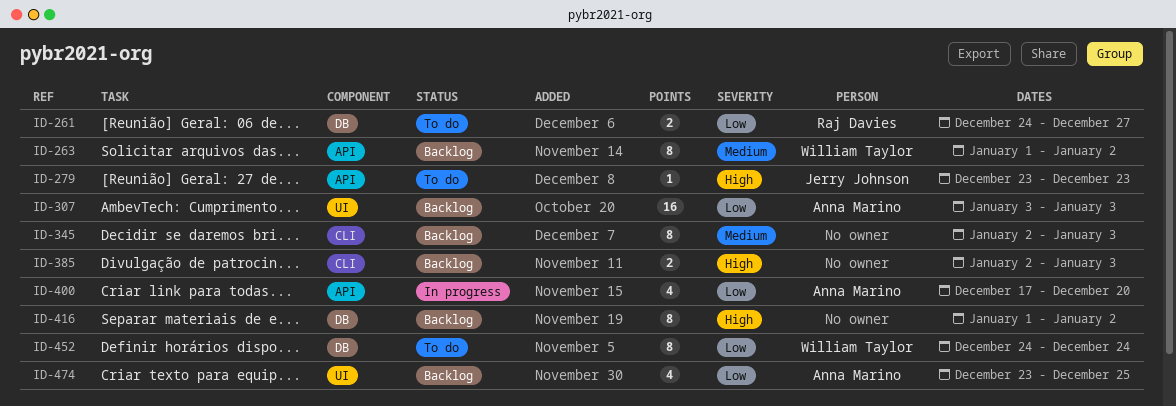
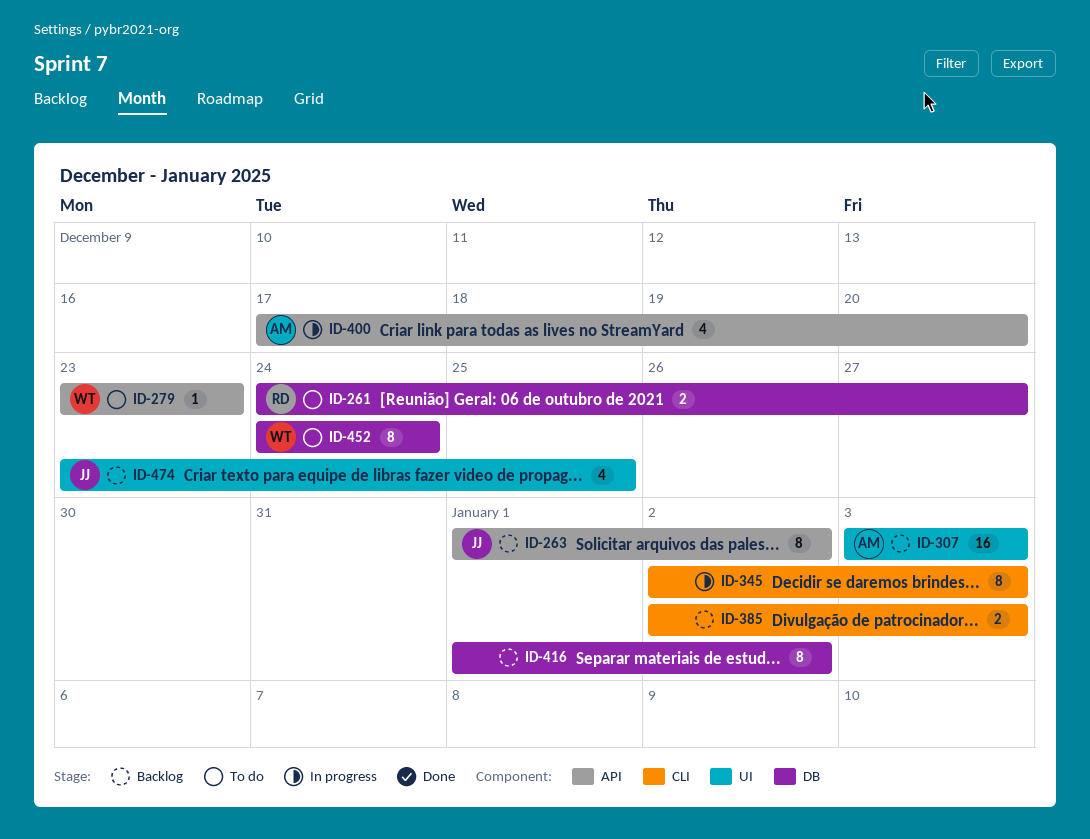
ID-263, owner: William Taylor -> Jerry Johnson
ID-279, owner: Jerry Johnson -> William Taylor
ID-345, status: Backlog -> In progress
ID-474, owner: Anna Marino -> Jerry Johnson

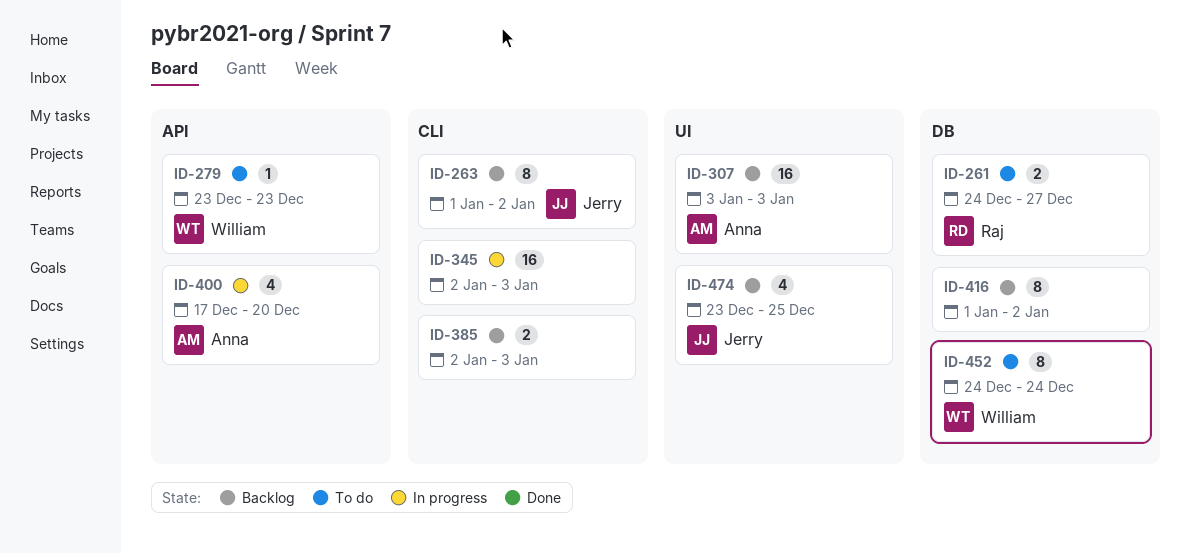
ID-263, label: API -> CLI
ID-345, estimate: 8 -> 16

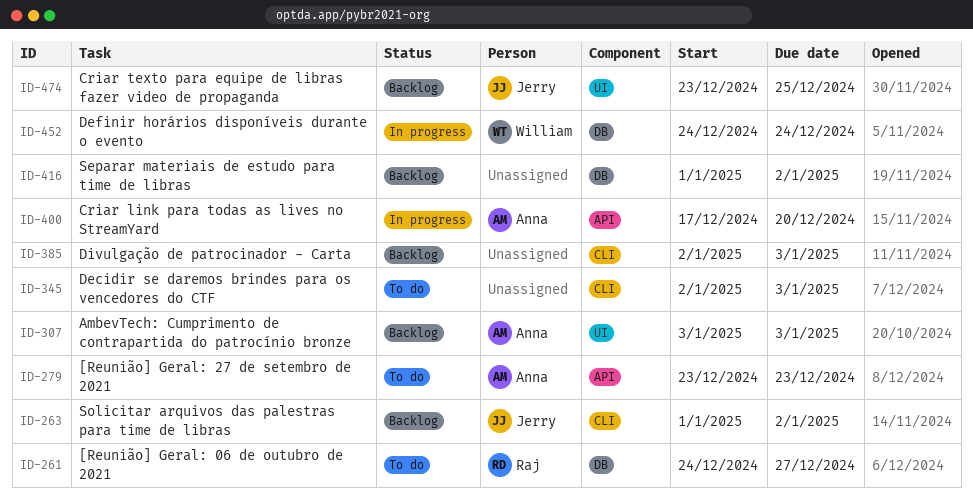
ID-279, owner: William -> Anna
ID-345, status: In progress -> To do
ID-452, status: To do -> In progress

